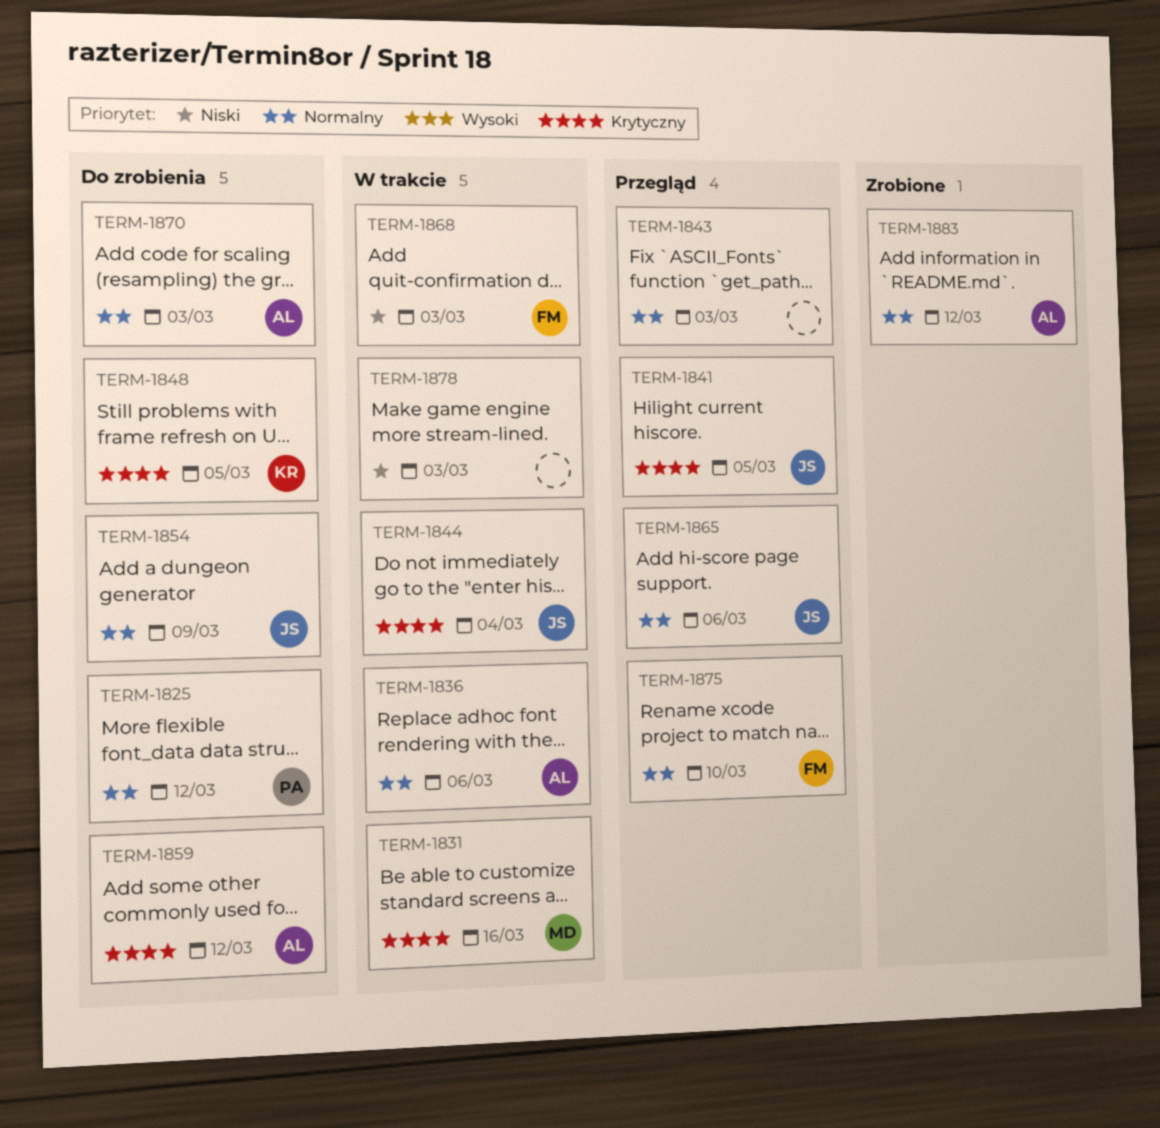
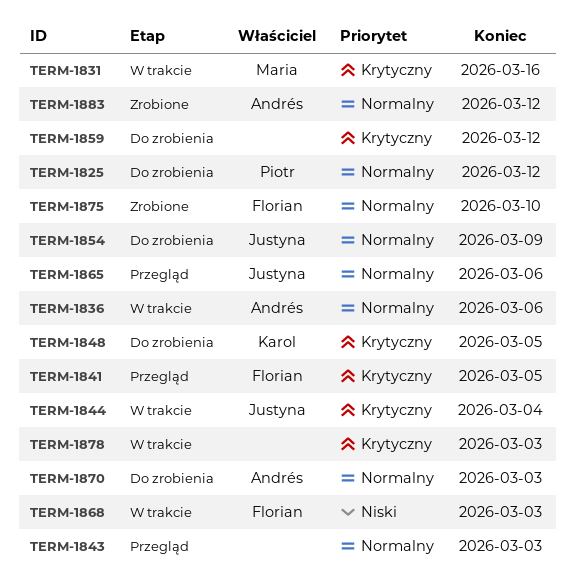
TERM-1841, owner: Justyna -> Florian
TERM-1859, owner: Andrés -> none
TERM-1875, status: Przegląd -> Zrobione
TERM-1878, priority: Niski -> Krytyczny

